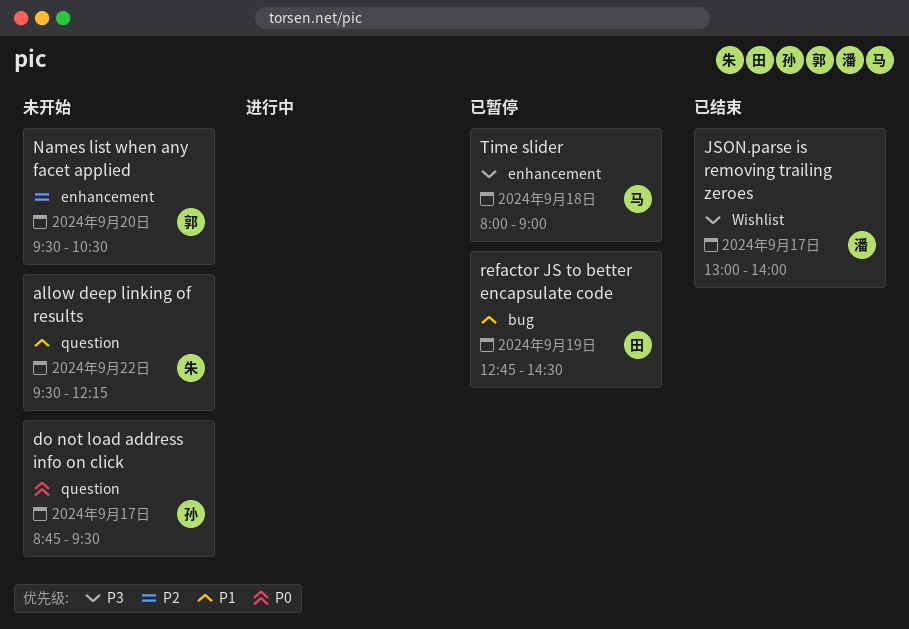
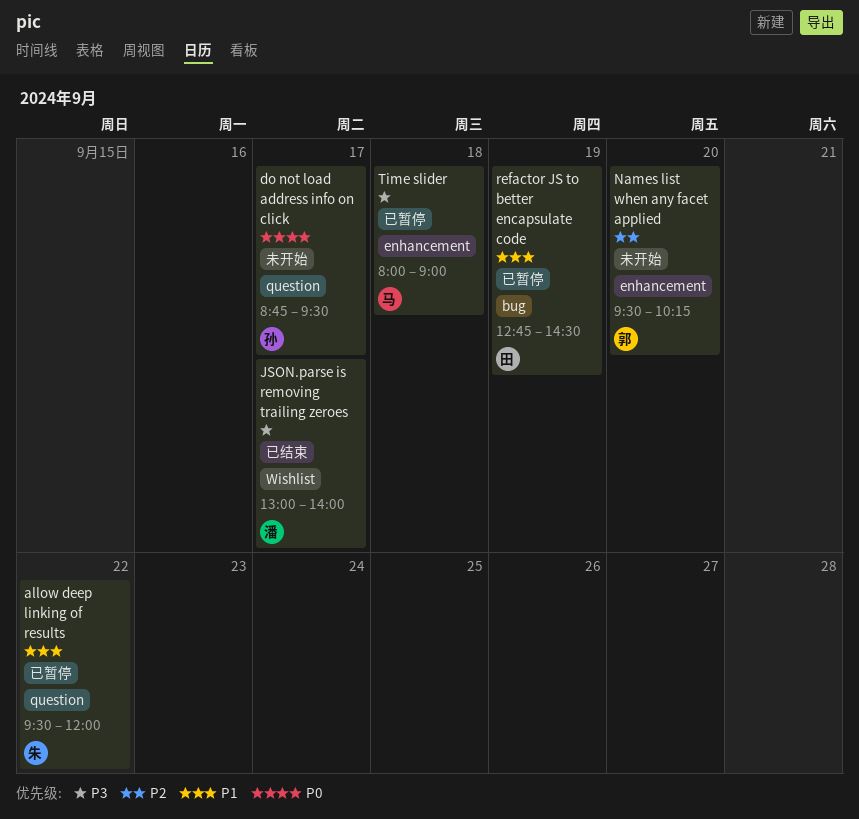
allow deep linking of results, status: 未开始 -> 已暂停
allow deep linking of results, ends: 12:15 -> 12:00
Names list when any facet applied, ends: 10:30 -> 10:15

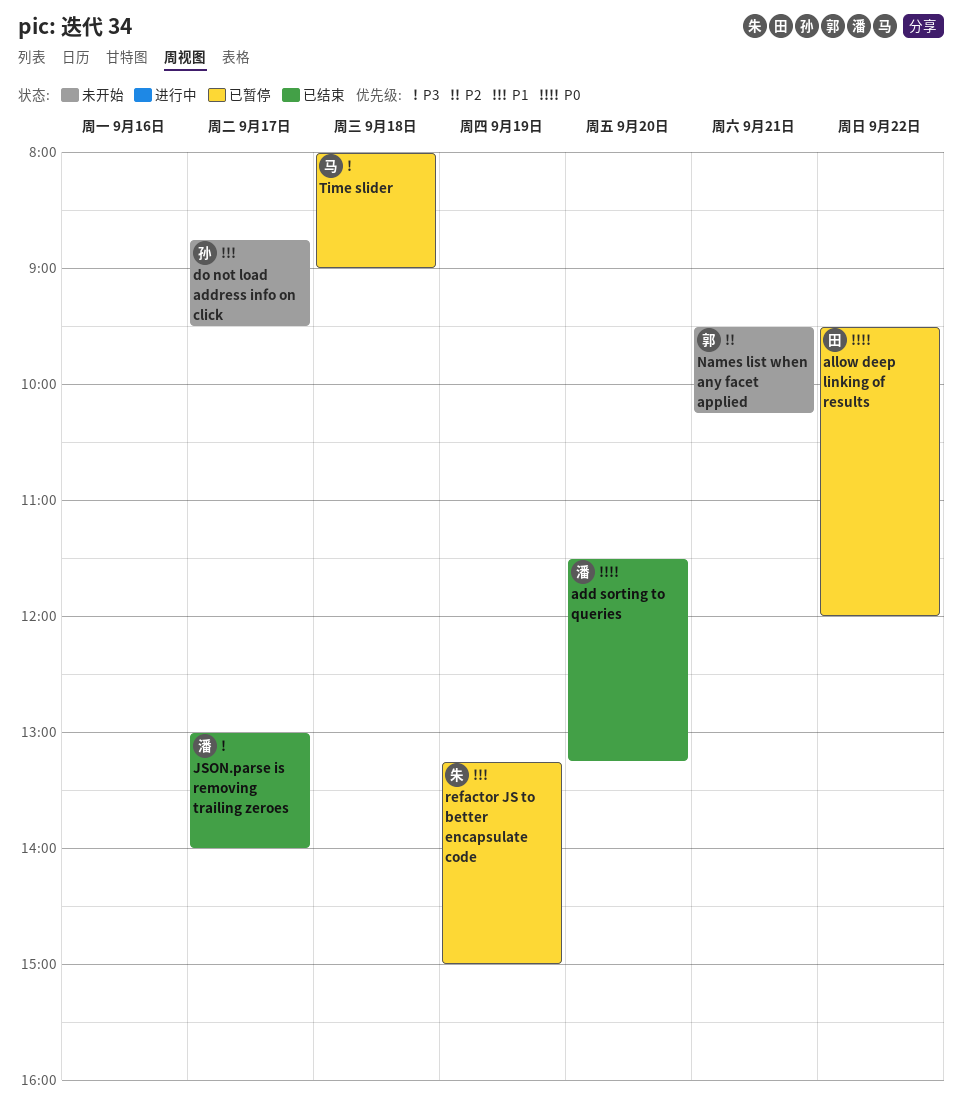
add sorting to queries: none -> present
allow deep linking of results, owner: 朱 -> 田
allow deep linking of results, priority: P1 -> P0
do not load address info on click, priority: P0 -> P1
Names list when any facet applied, day: Sep 20 -> Sep 21
refactor JS to better encapsulate code, owner: 田 -> 朱
refactor JS to better encapsulate code, begins: 12:45 -> 13:15
refactor JS to better encapsulate code, ends: 14:30 -> 15:00

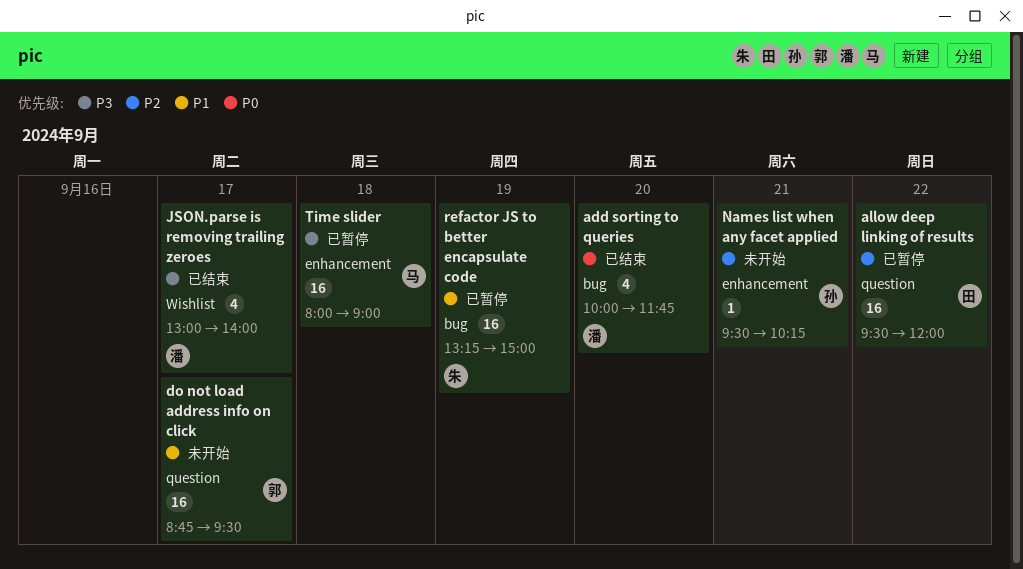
add sorting to queries, begins: 11:30 -> 10:00
add sorting to queries, ends: 13:15 -> 11:45
allow deep linking of results, priority: P0 -> P2
do not load address info on click, owner: 孙 -> 郭
Names list when any facet applied, owner: 郭 -> 孙

